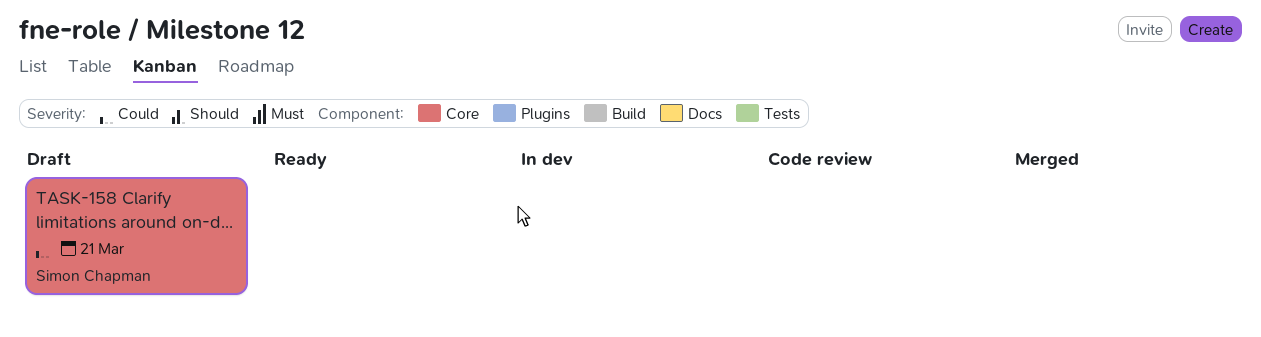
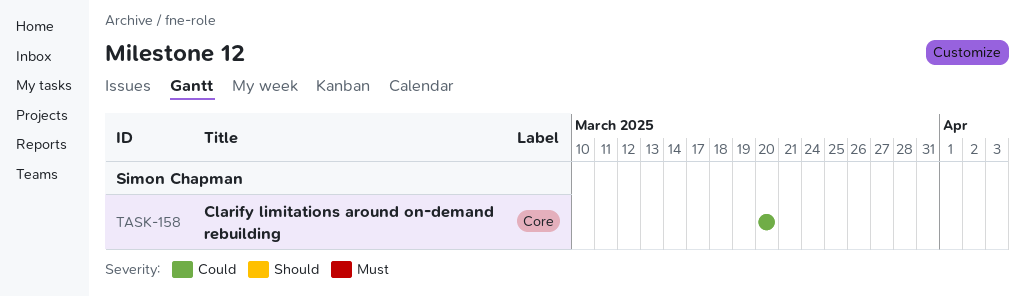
TASK-158, due: Mar 21 -> Mar 20

